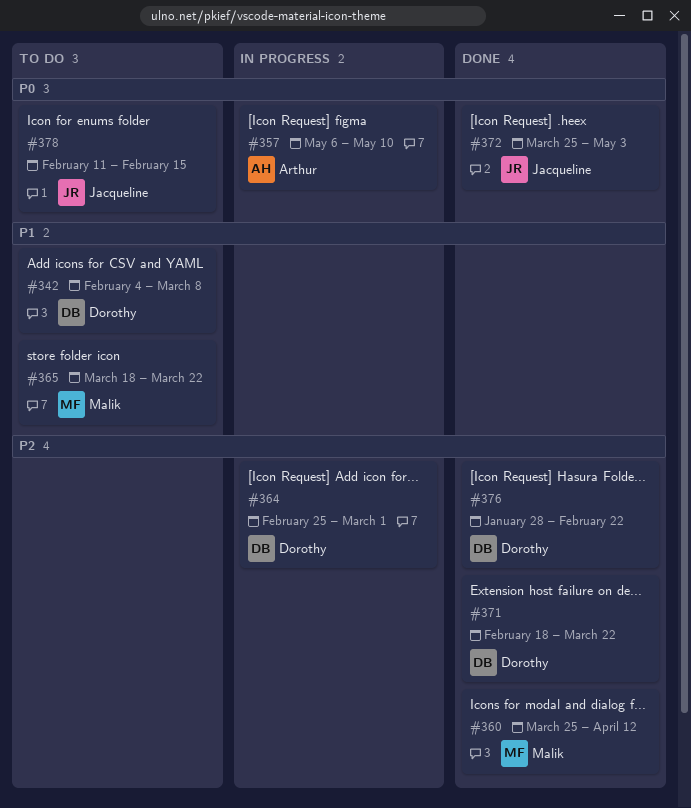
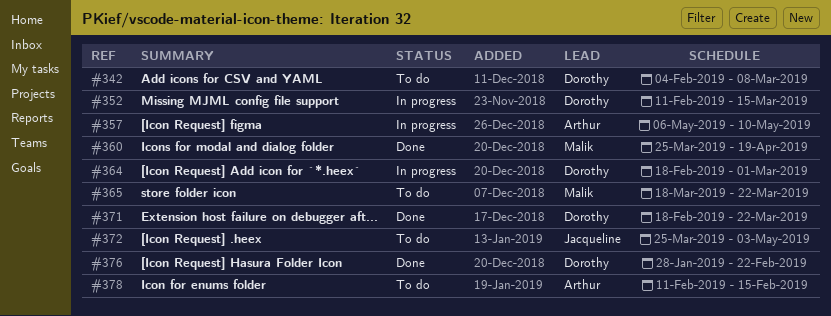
#352: none -> present
#360, due: Apr 12 -> Apr 19
#364, start: Feb 25 -> Feb 18
#372, status: Done -> To do
#378, owner: Jacqueline -> Arthur

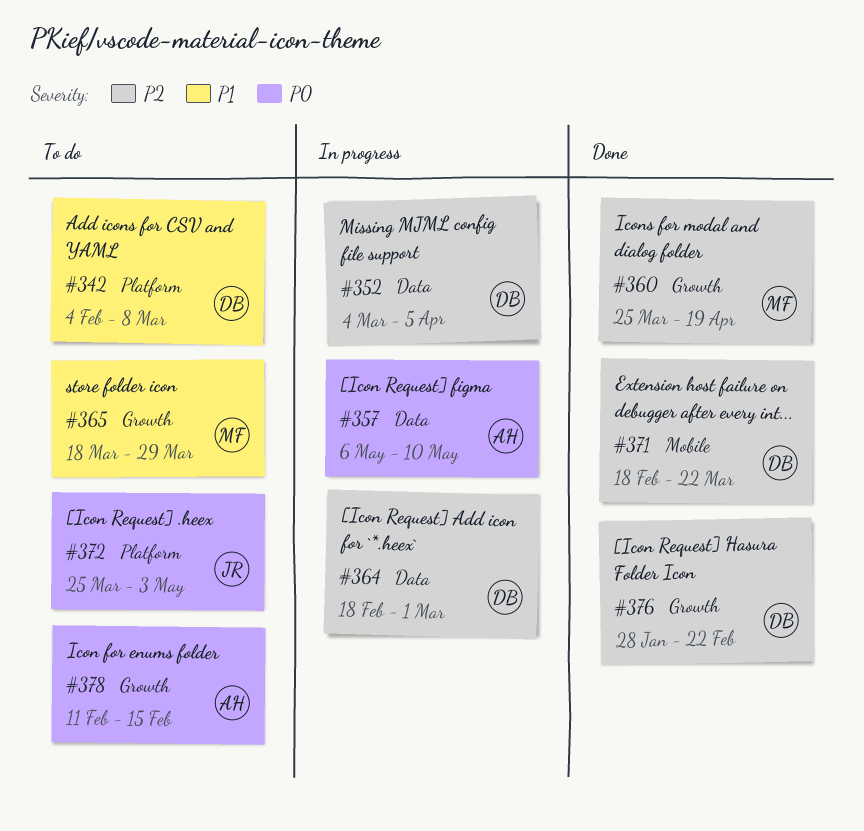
#352, start: Feb 11 -> Mar 4
#352, due: Mar 15 -> Apr 5
#365, due: Mar 22 -> Mar 29

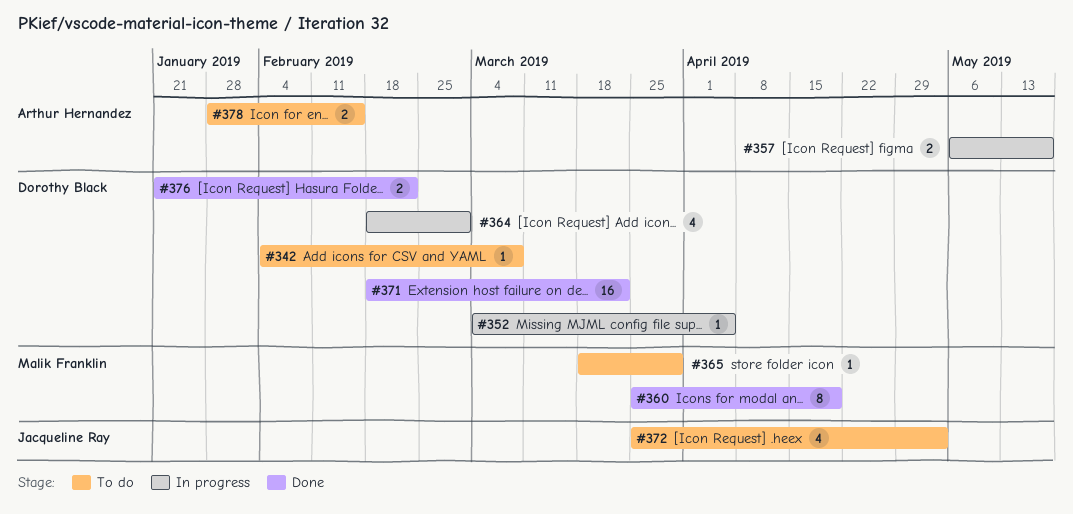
#357, due: May 10 -> May 17
#376, start: Jan 28 -> Jan 21
#378, start: Feb 11 -> Jan 28

